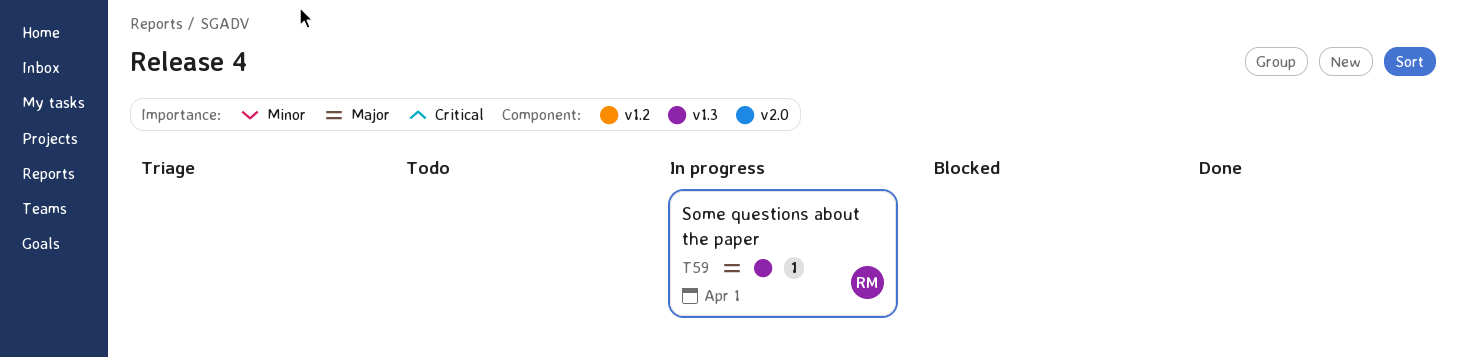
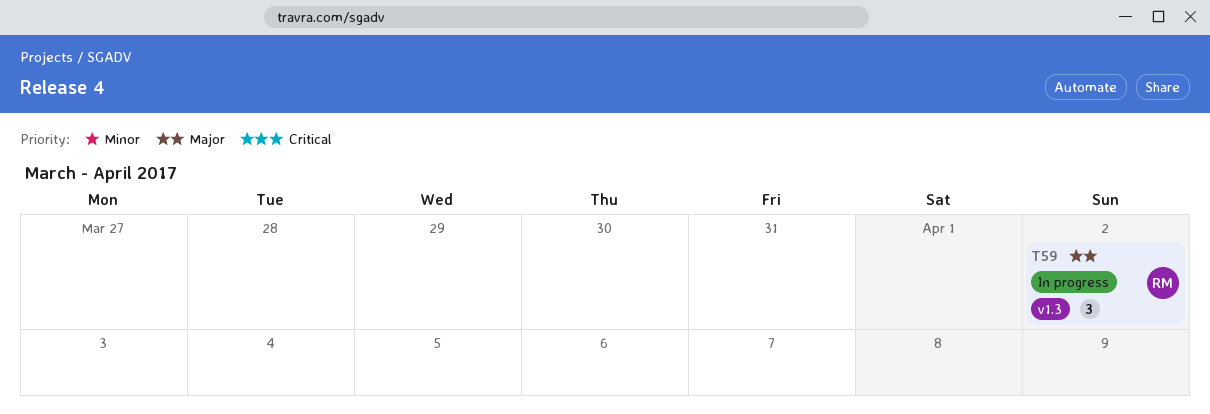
T59, estimate: 1 -> 3
T59, due: Apr 1 -> Apr 2

